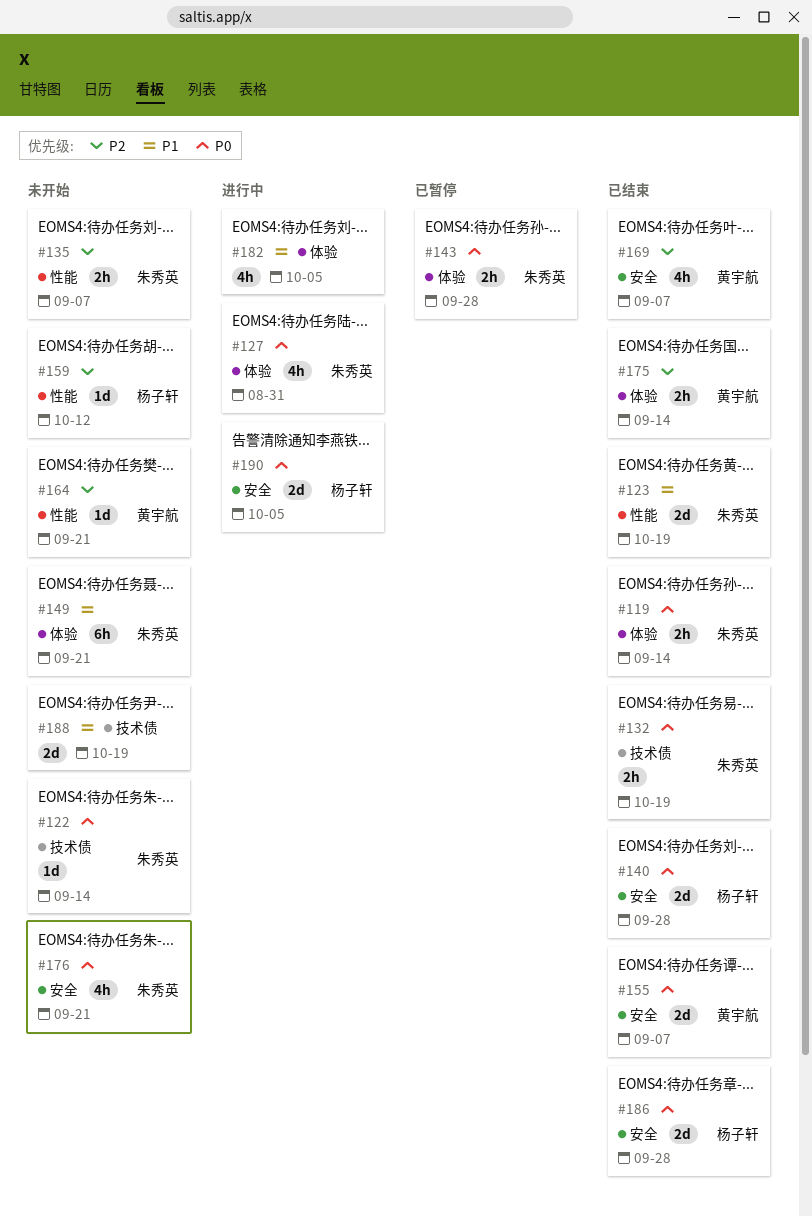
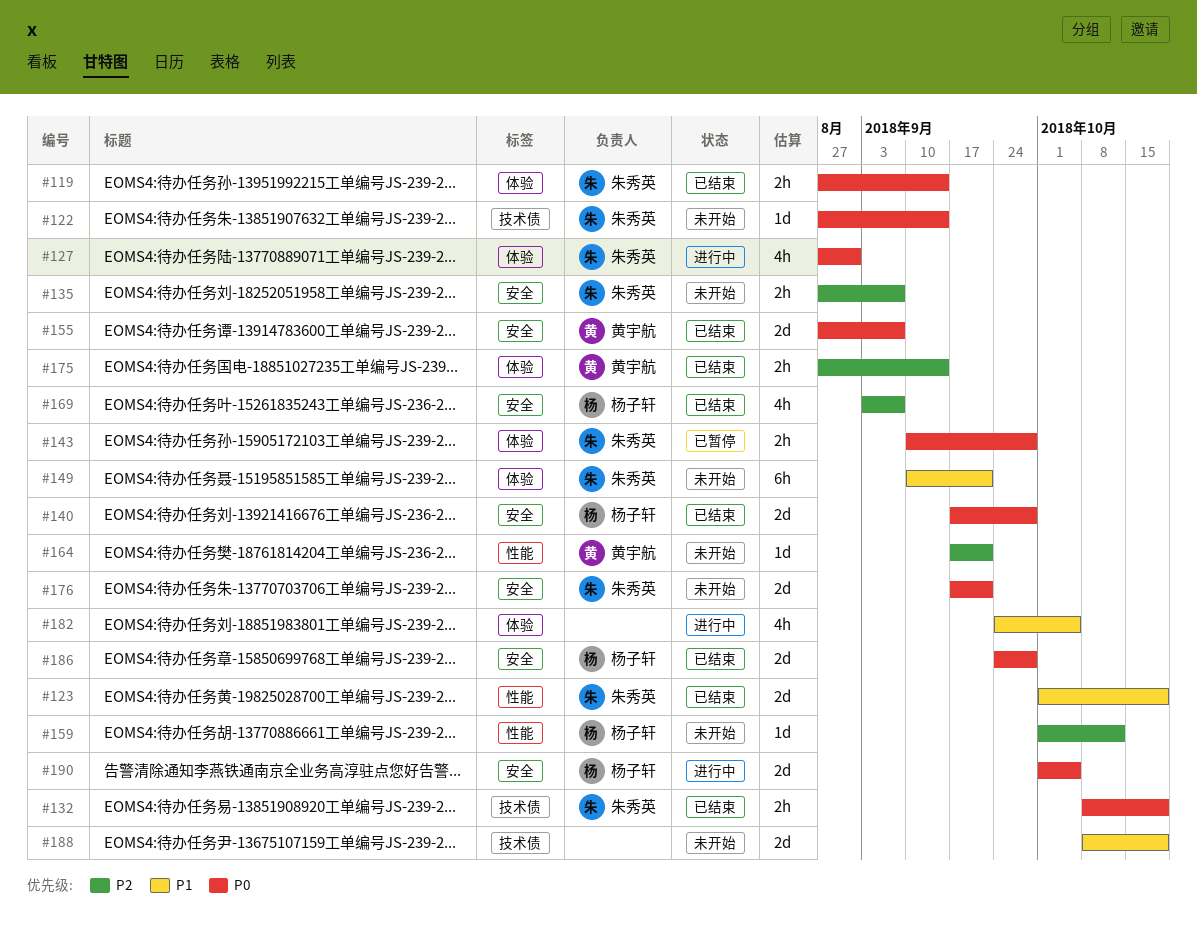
#135, label: 性能 -> 安全
#169, owner: 黄宇航 -> 杨子轩
#176, estimate: 4h -> 2d

